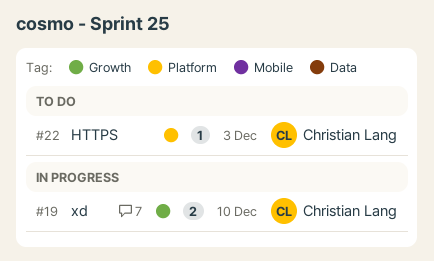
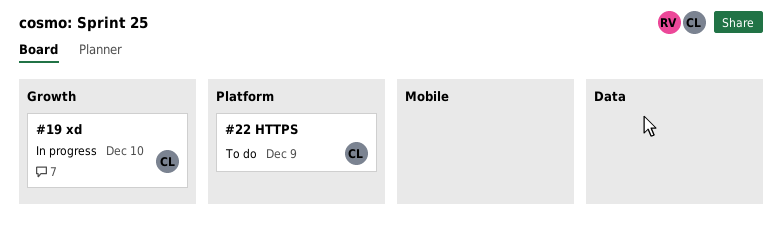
#22, due: Dec 3 -> Dec 9

